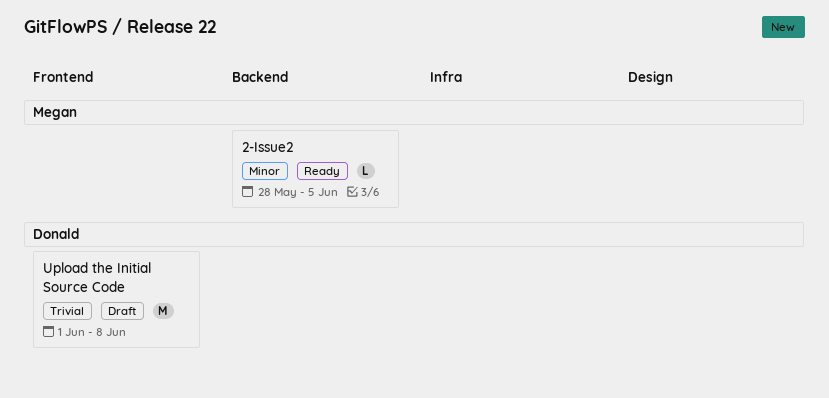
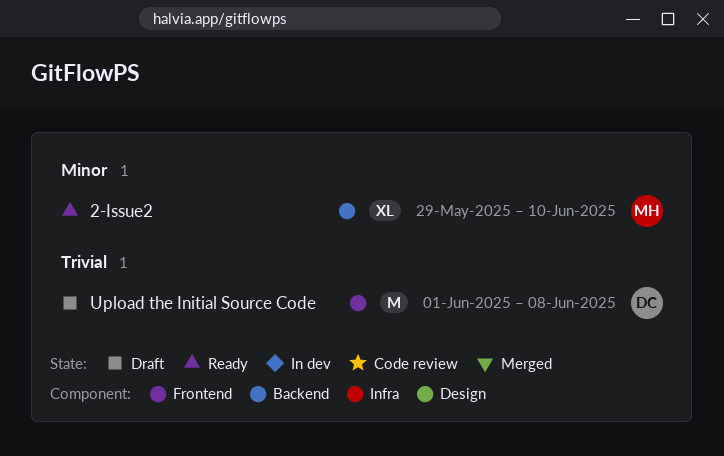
2-Issue2, estimate: L -> XL
2-Issue2, start: May 28 -> May 29
2-Issue2, due: Jun 5 -> Jun 10

